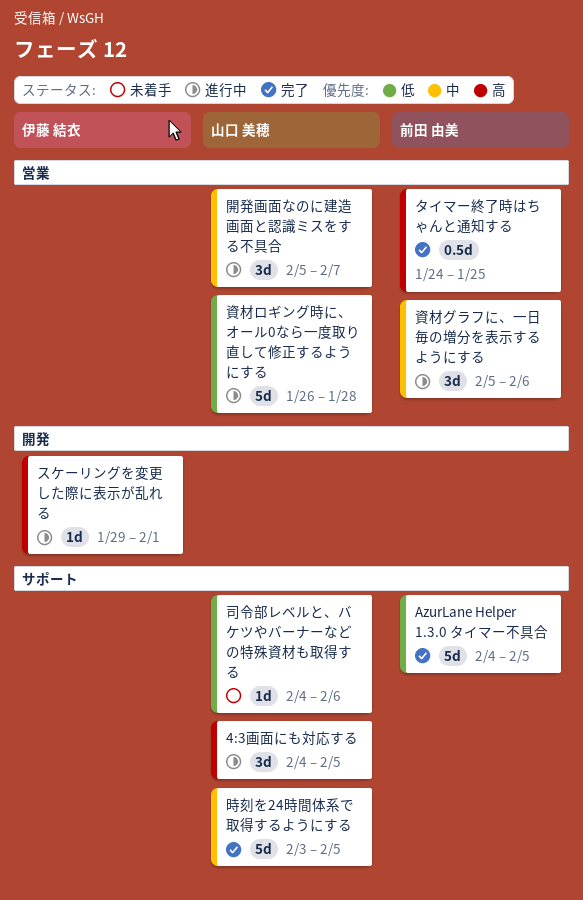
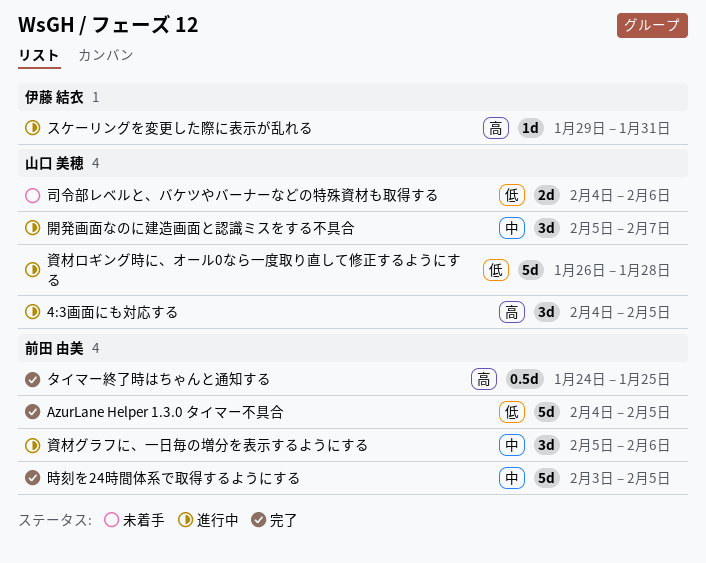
スケーリングを変更した際に表示が乱れる, due: Feb 1 -> Jan 31
司令部レベルと、バケツやバーナーなどの特殊資材も取得する, estimate: 1d -> 2d
時刻を24時間体系で取得するようにする, owner: 山口 美穂 -> 前田 由美

